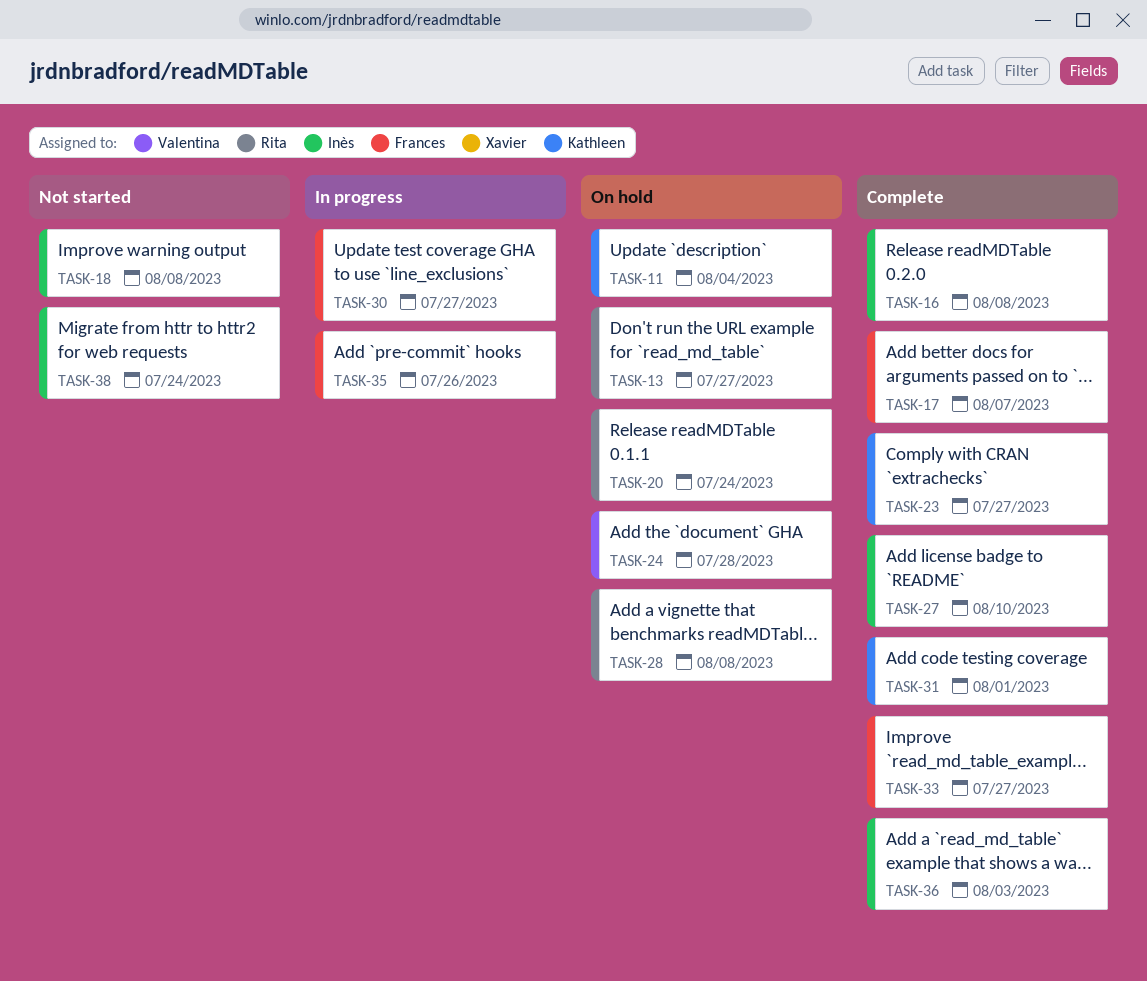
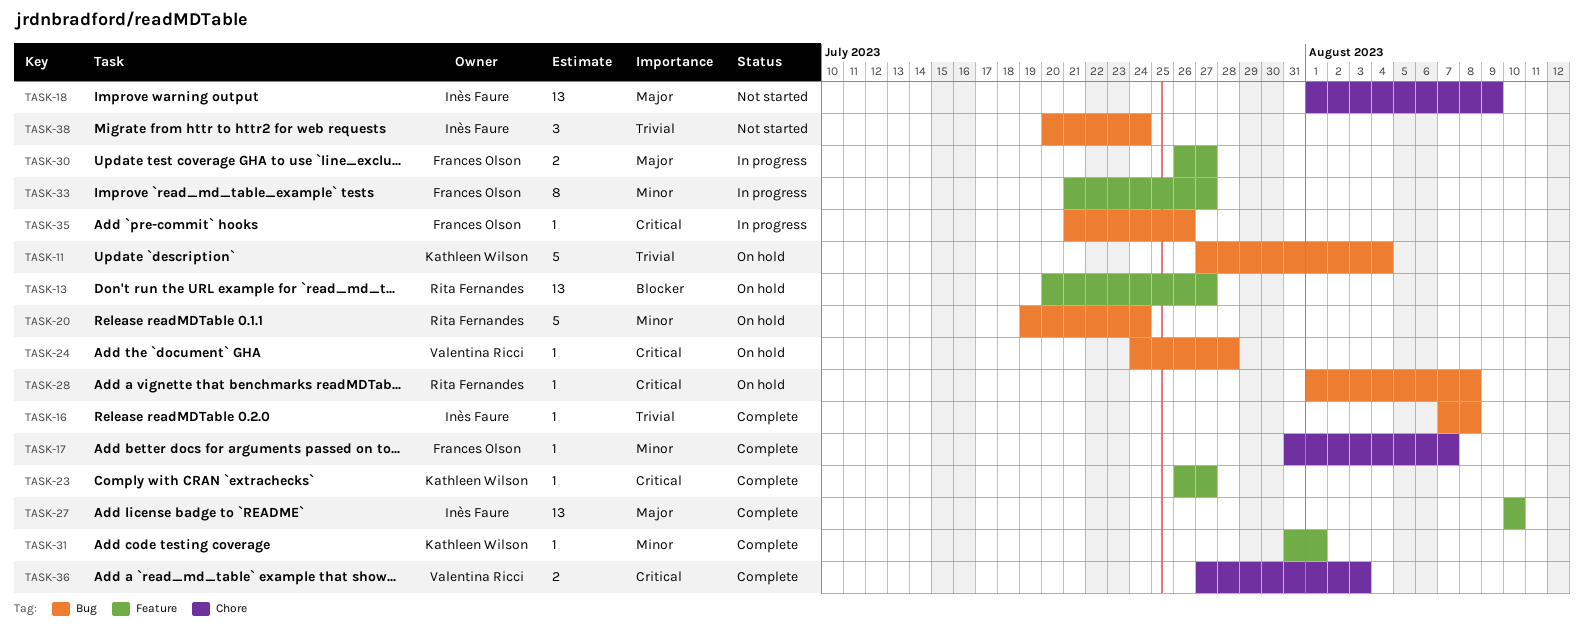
TASK-18, due: Aug 8 -> Aug 9
TASK-33, status: Complete -> In progress
TASK-36, owner: Inès Faure -> Valentina Ricci

